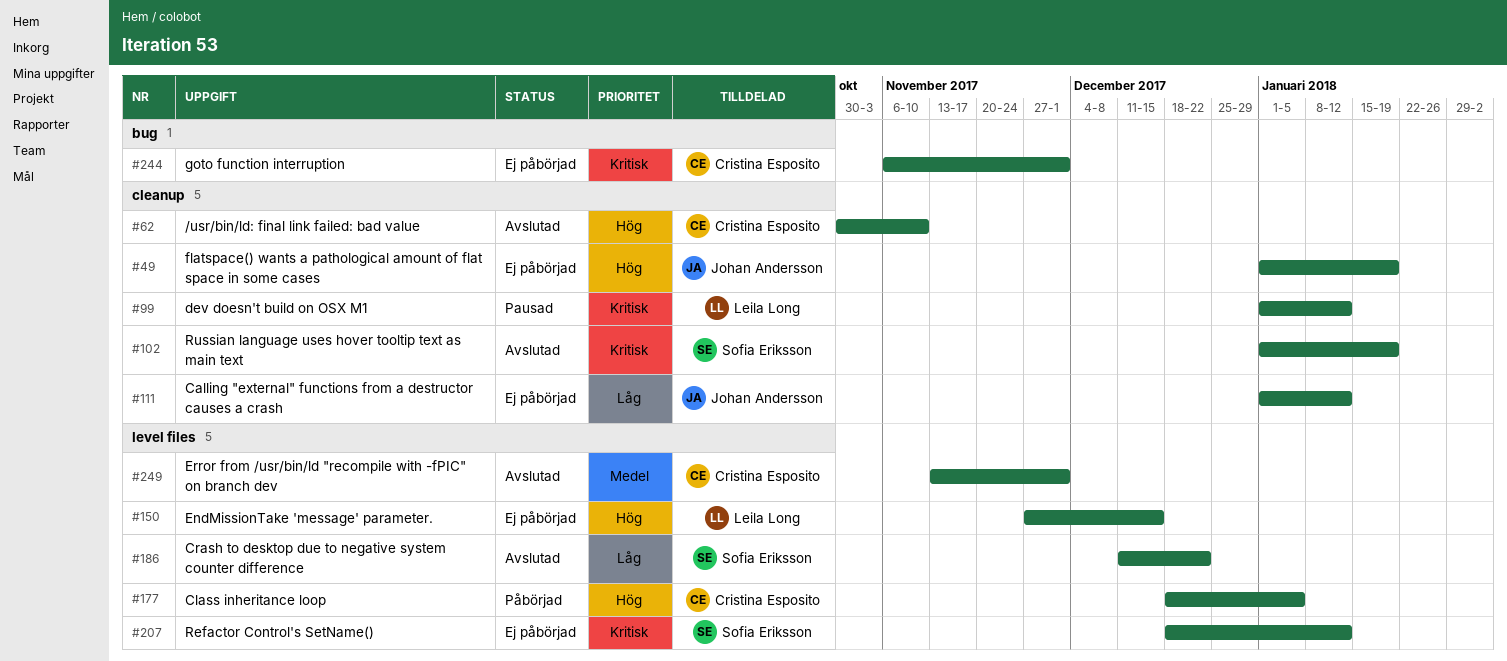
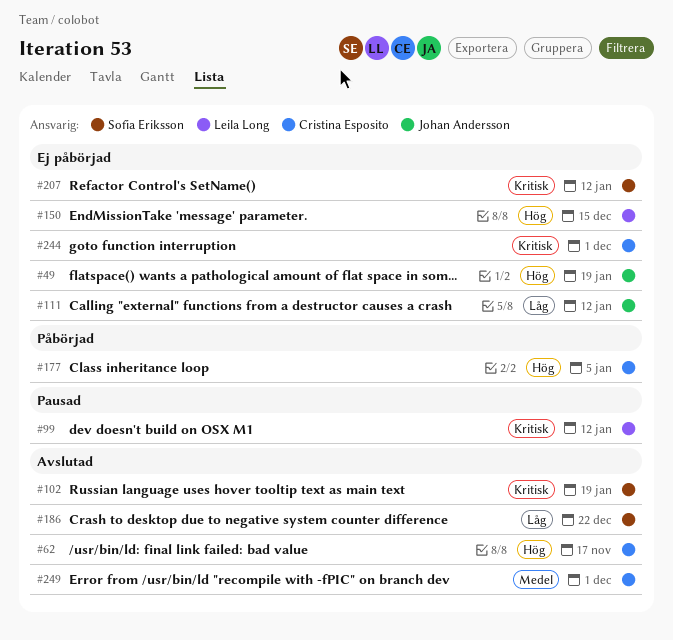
#62, due: Nov 10 -> Nov 17

